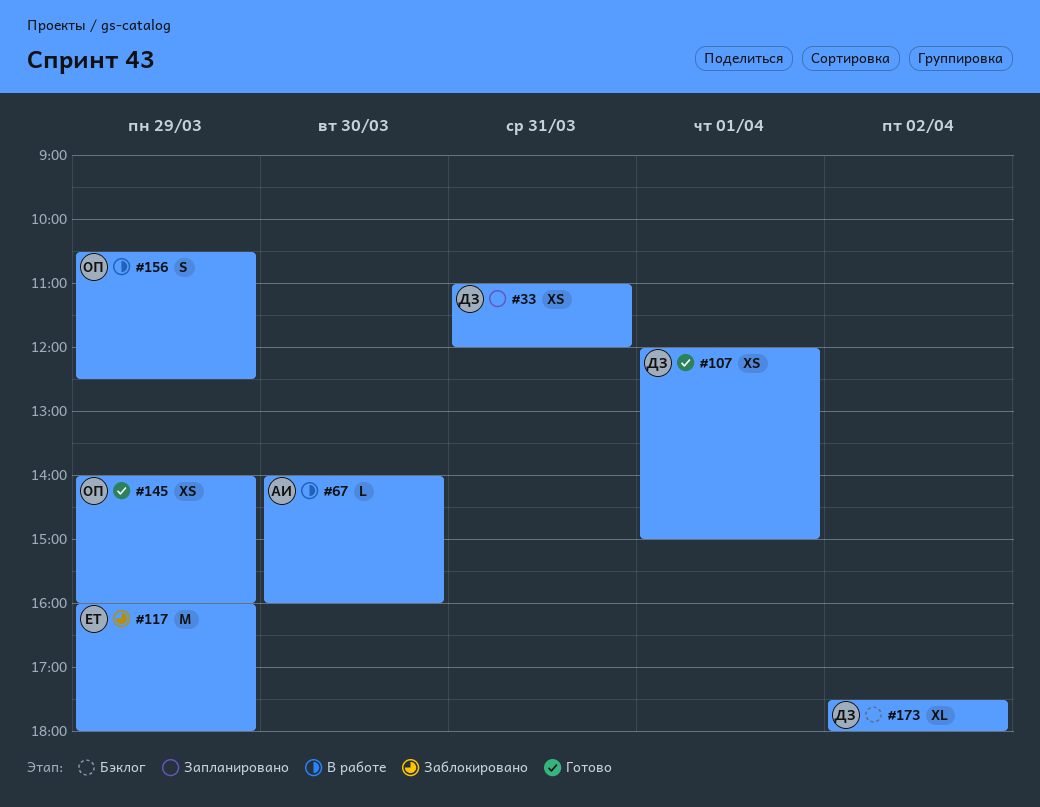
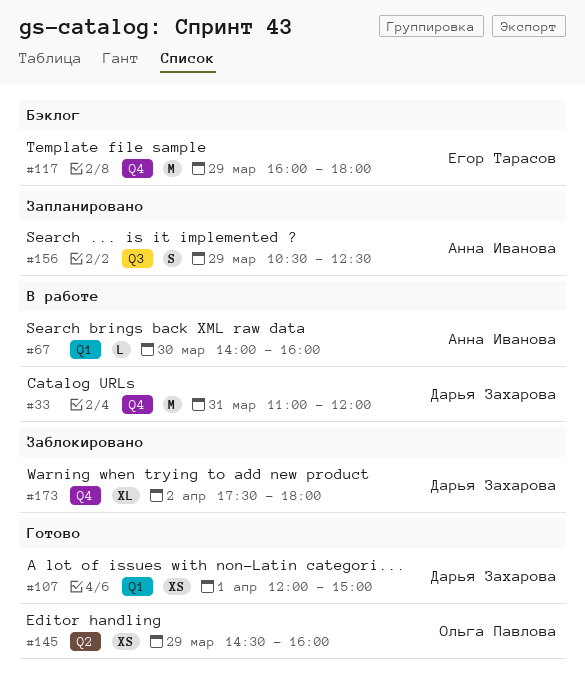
#33, status: Запланировано -> В работе
#33, estimate: XS -> M
#117, status: Заблокировано -> Бэклог
#145, begins: 14:00 -> 14:30
#156, status: В работе -> Запланировано
#156, owner: Ольга Павлова -> Анна Иванова
#173, status: Бэклог -> Заблокировано

